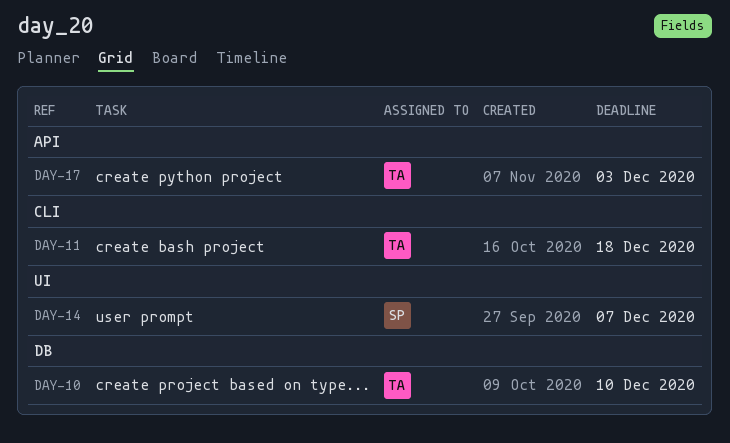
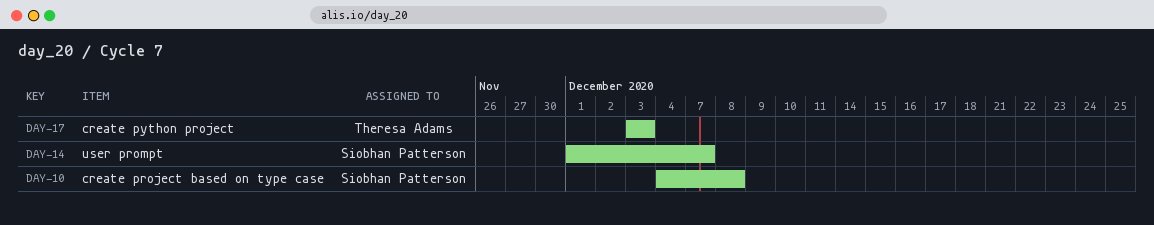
DAY-10, owner: Theresa Adams -> Siobhan Patterson
DAY-10, due: Dec 10 -> Dec 8
DAY-11: present -> none

